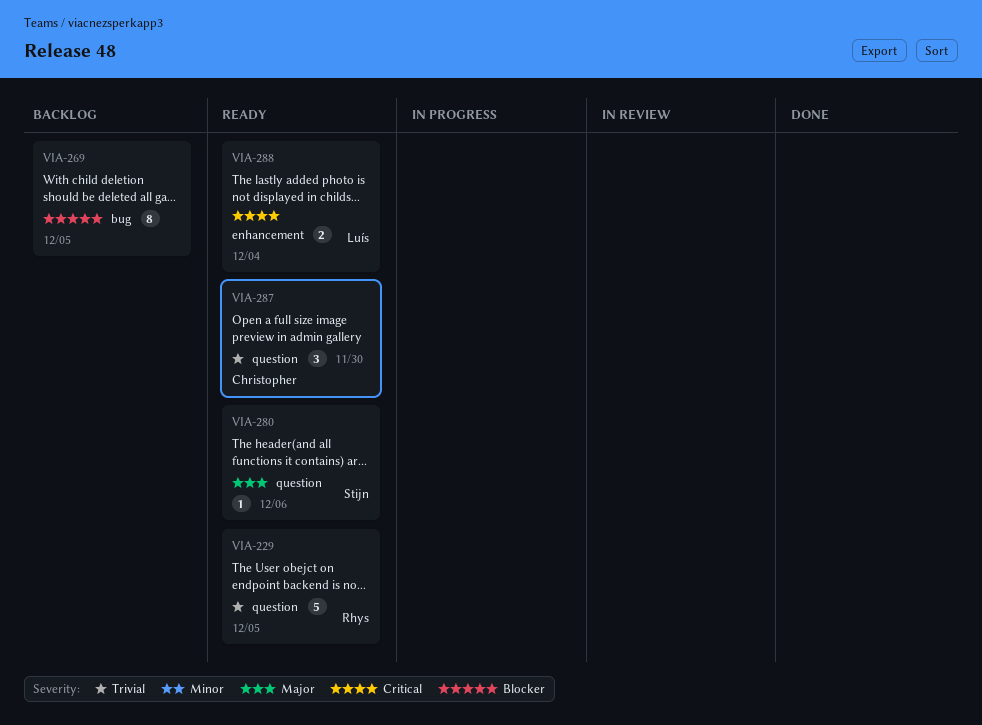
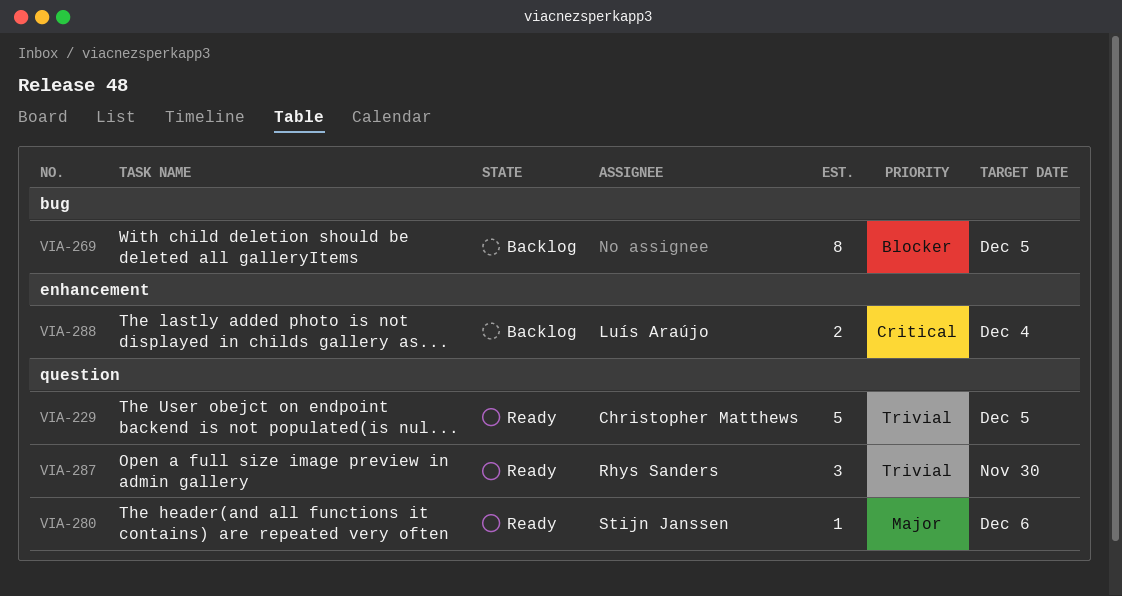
VIA-229, owner: Rhys Sanders -> Christopher Matthews
VIA-287, owner: Christopher Matthews -> Rhys Sanders
VIA-288, status: Ready -> Backlog

